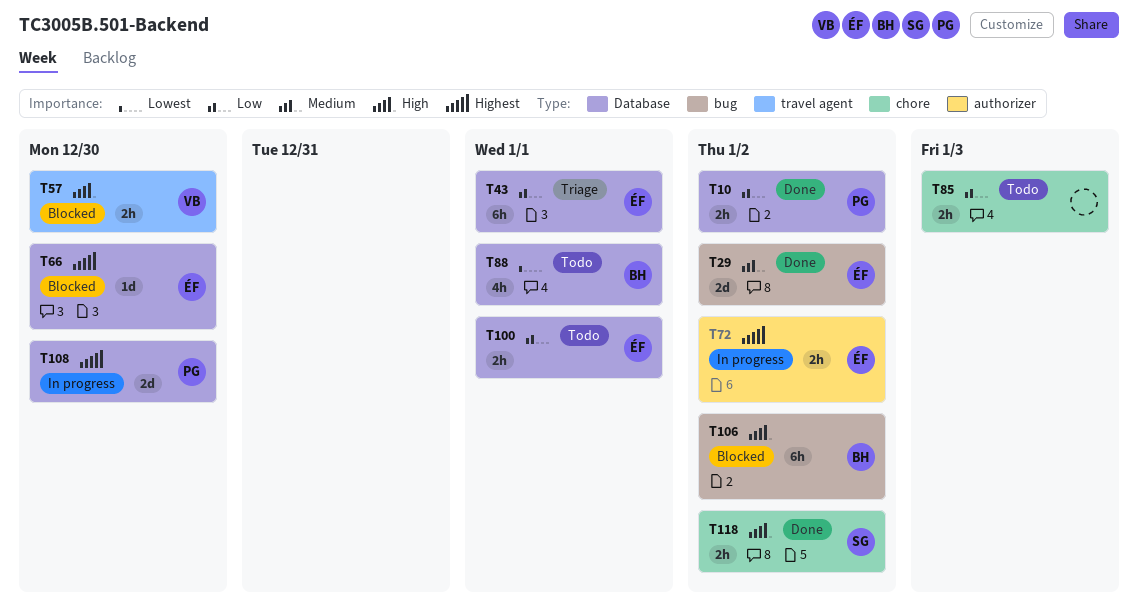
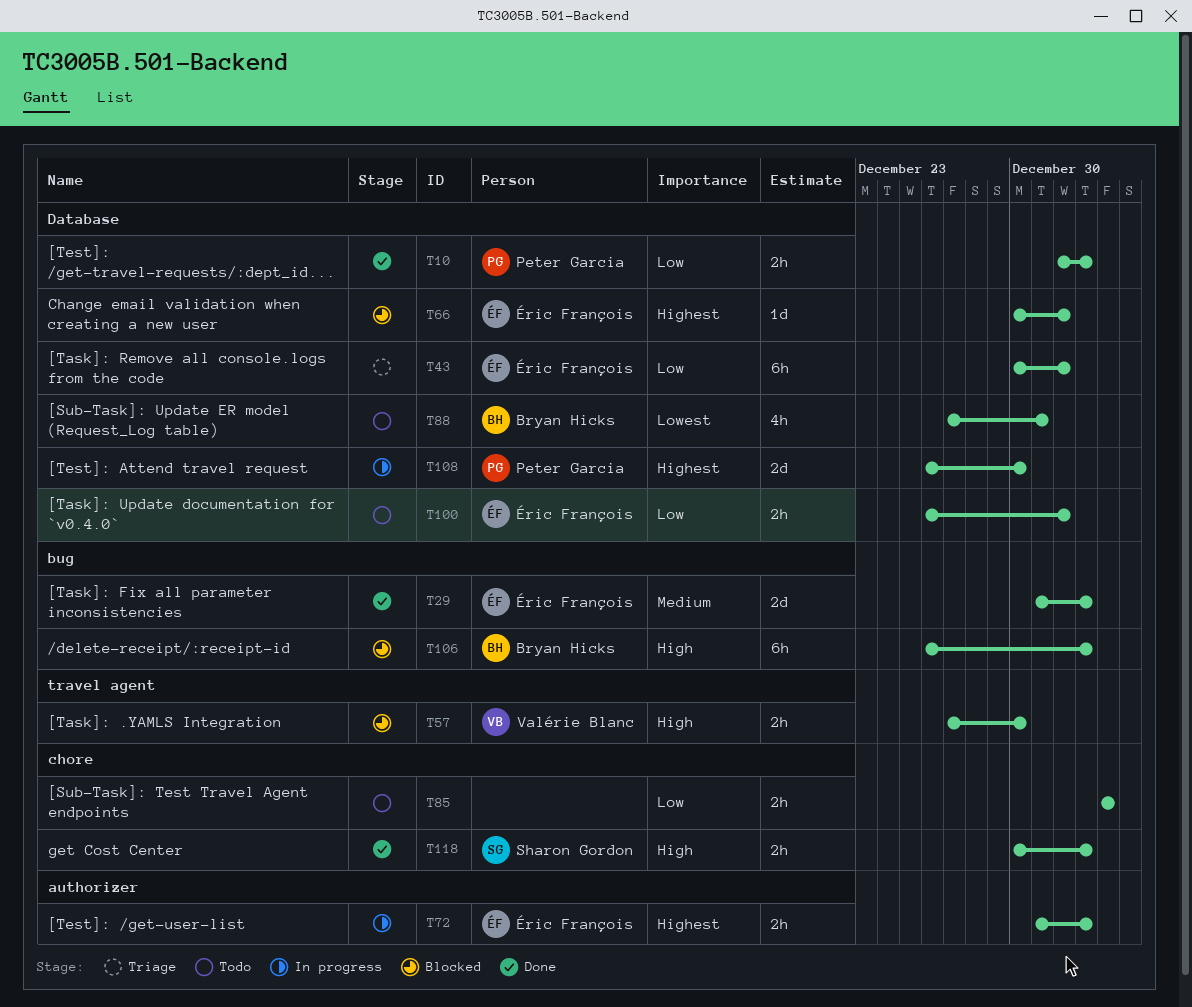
T66, due: Dec 30 -> Jan 1
T88, due: Jan 1 -> Dec 31

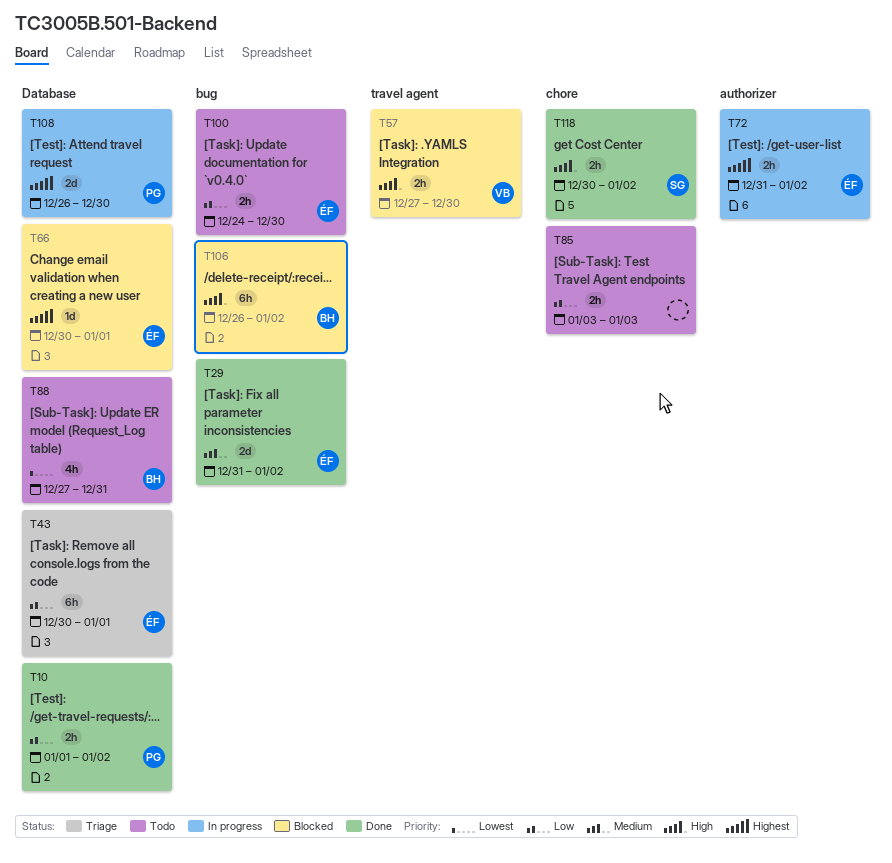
T100, label: Database -> bug
T100, start: Dec 26 -> Dec 24
T100, due: Jan 1 -> Dec 30

